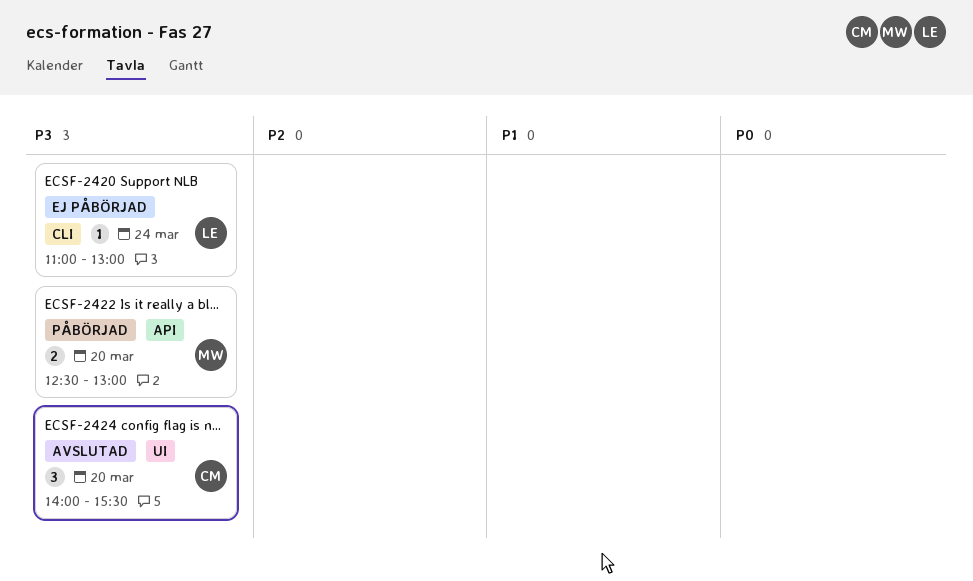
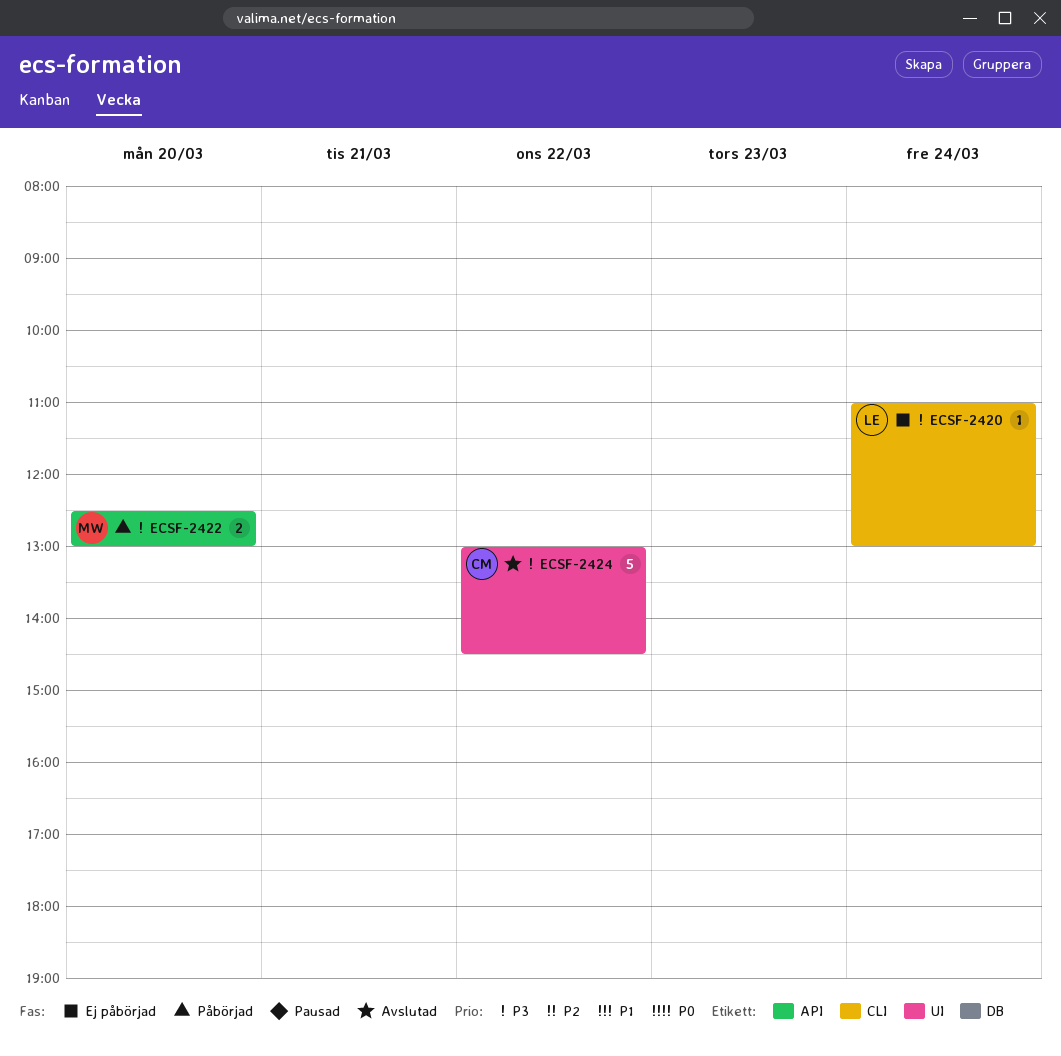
ECSF-2424, estimate: 3 -> 5
ECSF-2424, day: Mar 20 -> Mar 22
ECSF-2424, begins: 14:00 -> 13:00
ECSF-2424, ends: 15:30 -> 14:30

